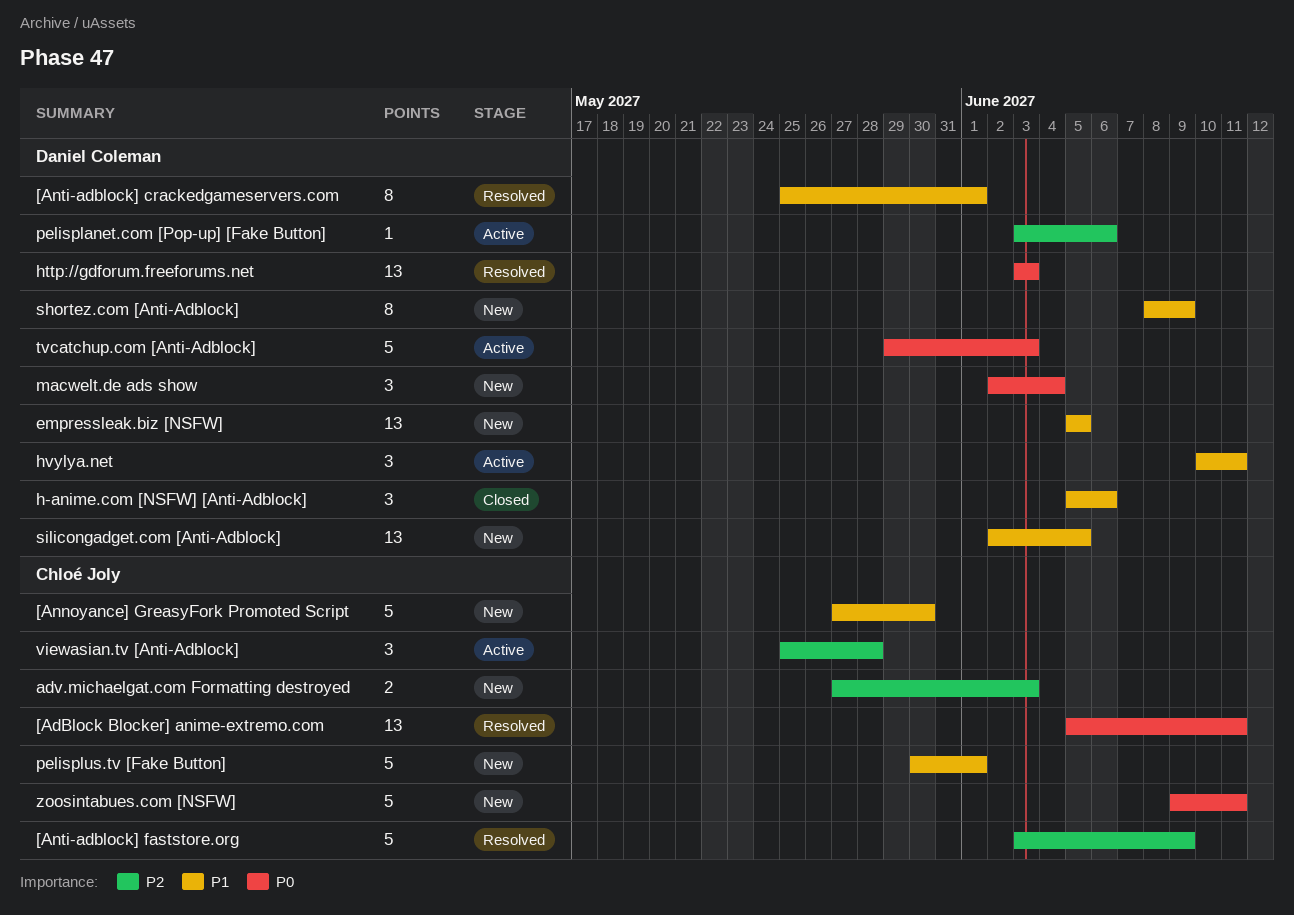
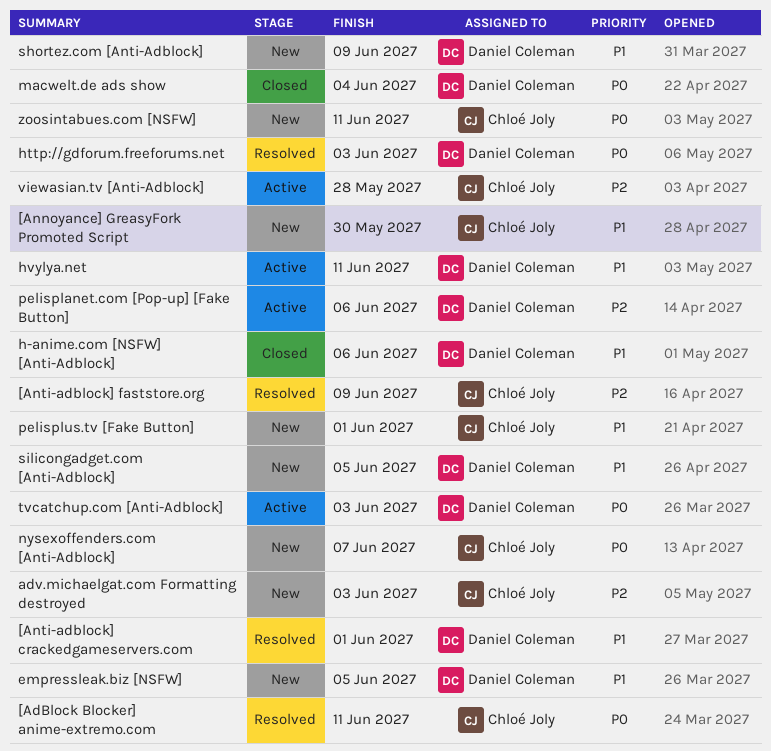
macwelt.de ads show, status: New -> Closed
nysexoffenders.com [Anti-Adblock]: none -> present

